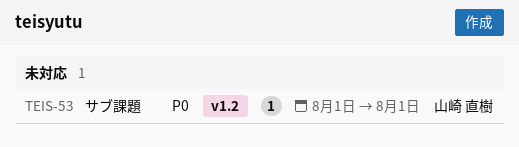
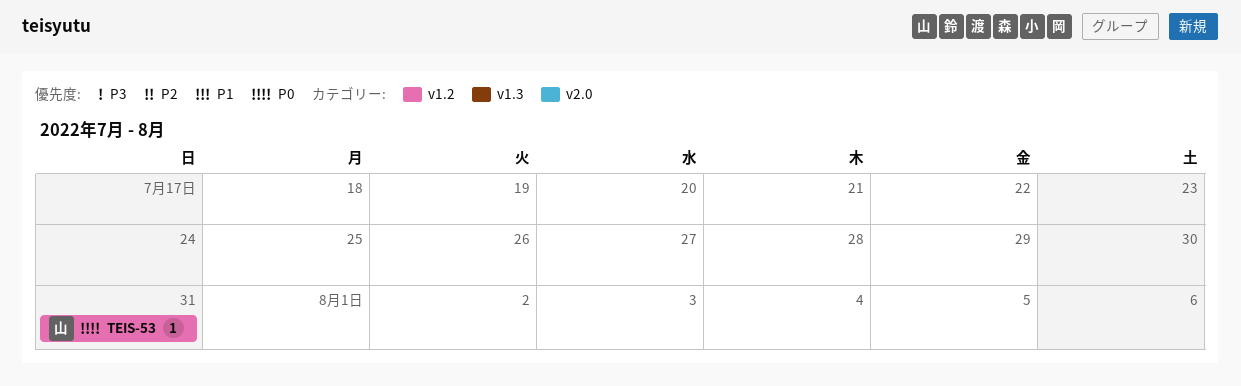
TEIS-53, start: Aug 1 -> Jul 31
TEIS-53, due: Aug 1 -> Jul 31

